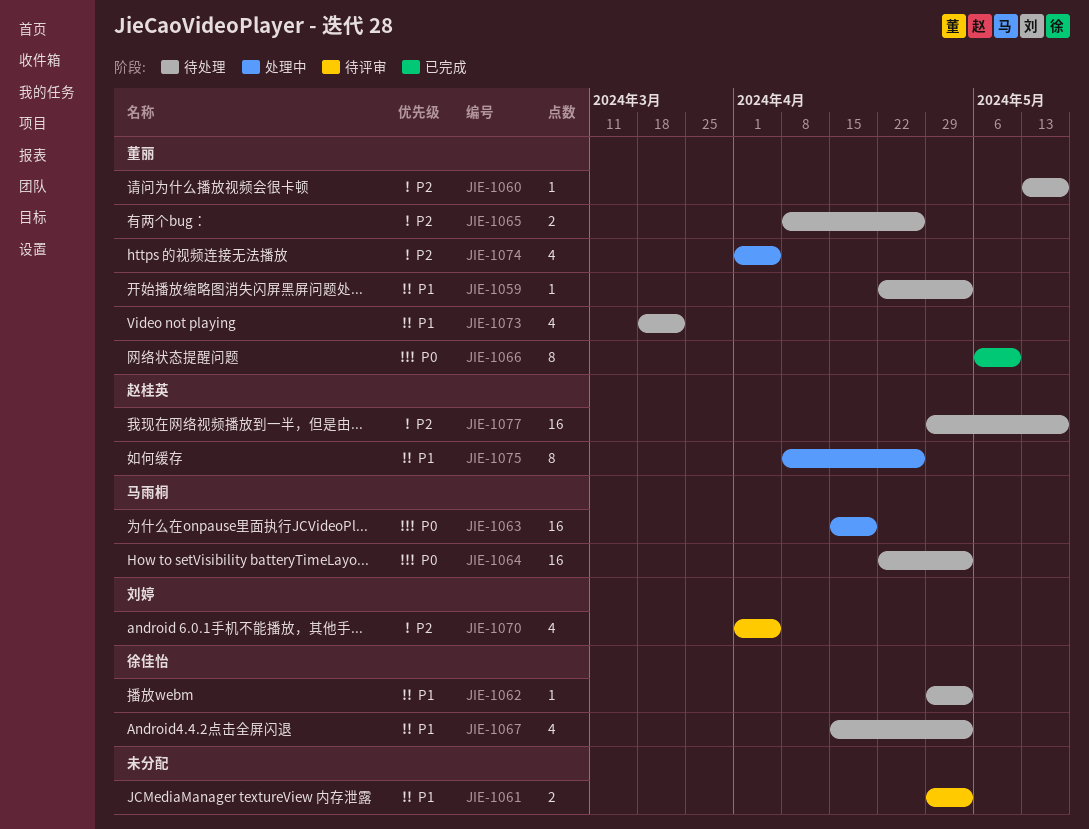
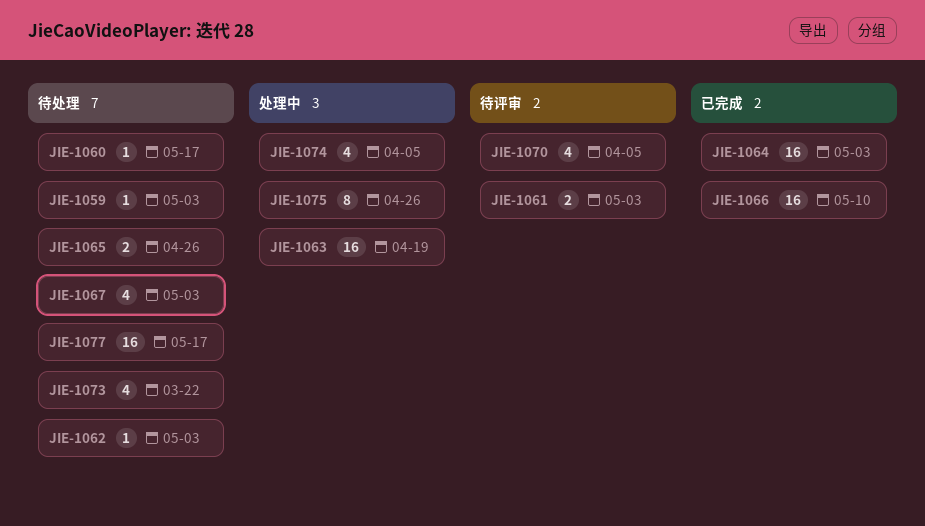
JIE-1064, status: 待处理 -> 已完成
JIE-1066, estimate: 8 -> 16

